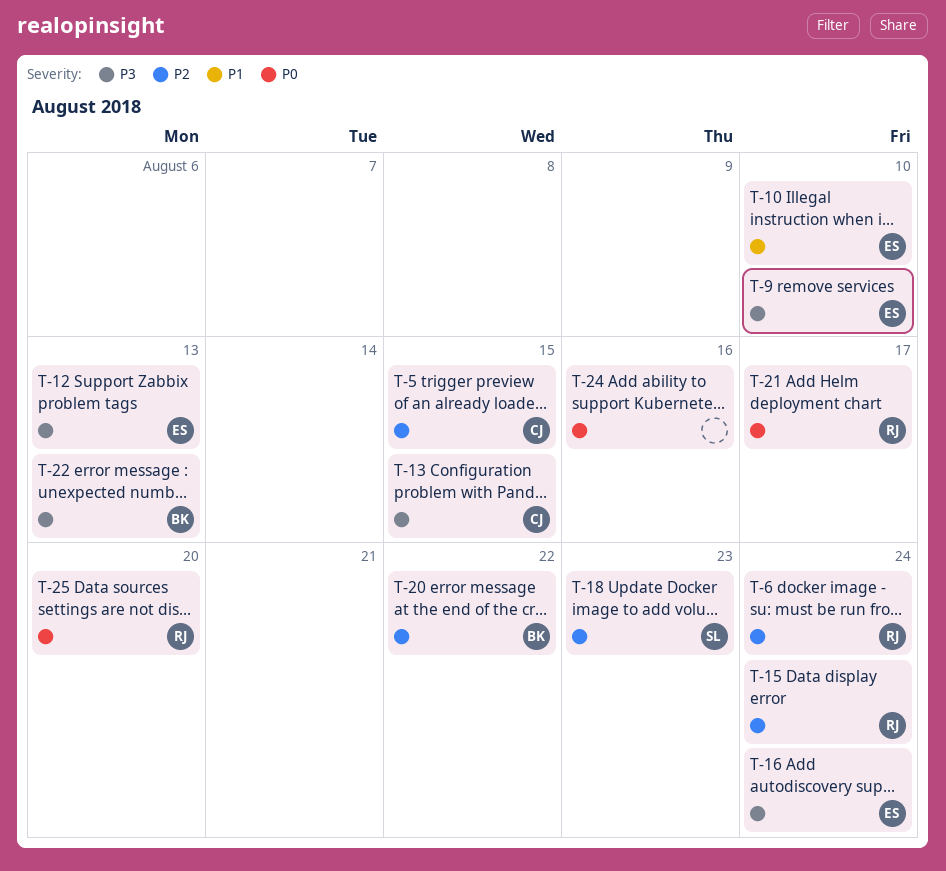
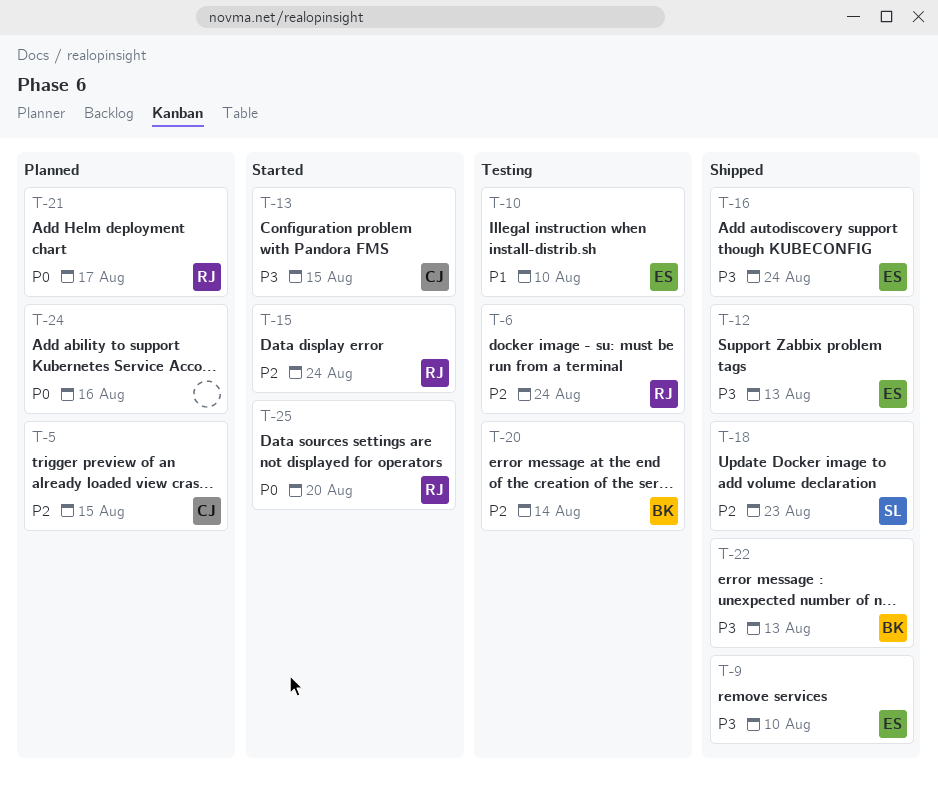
T-20, due: Aug 22 -> Aug 14

